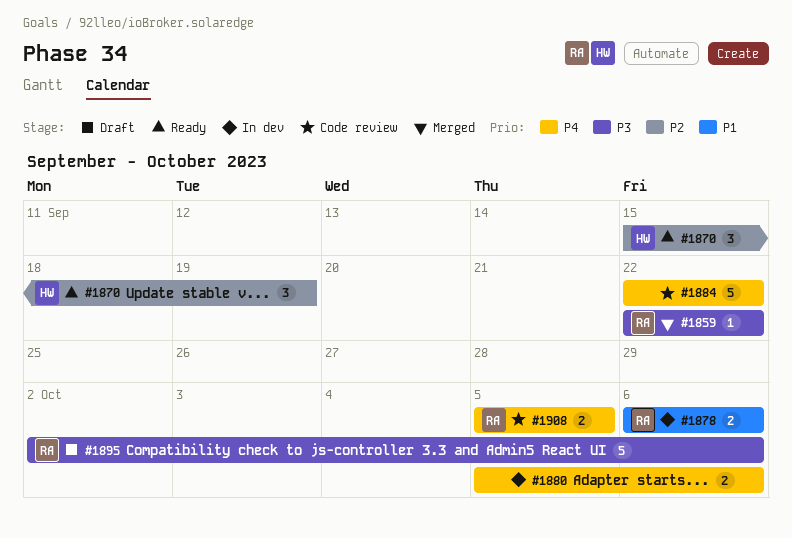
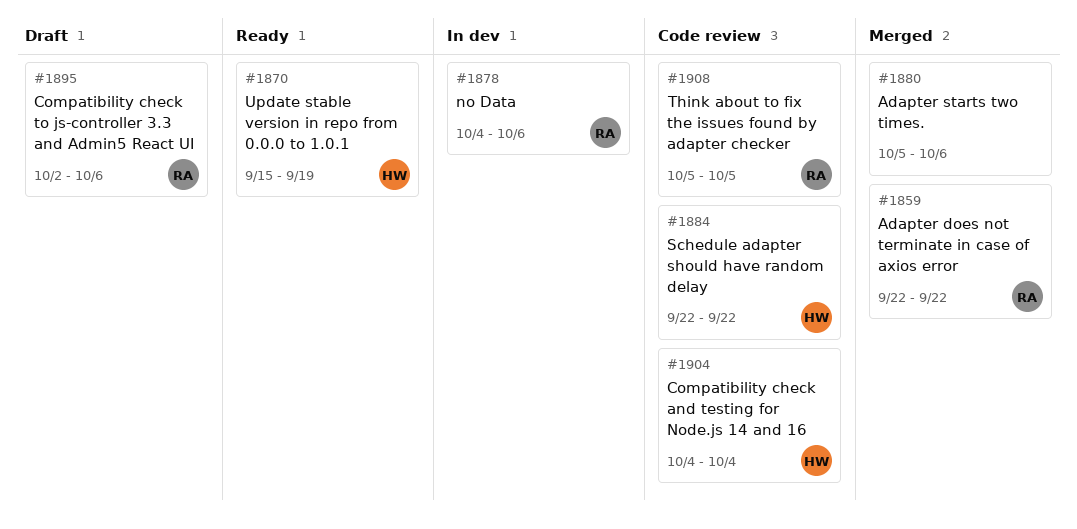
#1878, start: Oct 6 -> Oct 4
#1880, status: In dev -> Merged
#1884, owner: none -> HW
#1904: none -> present

